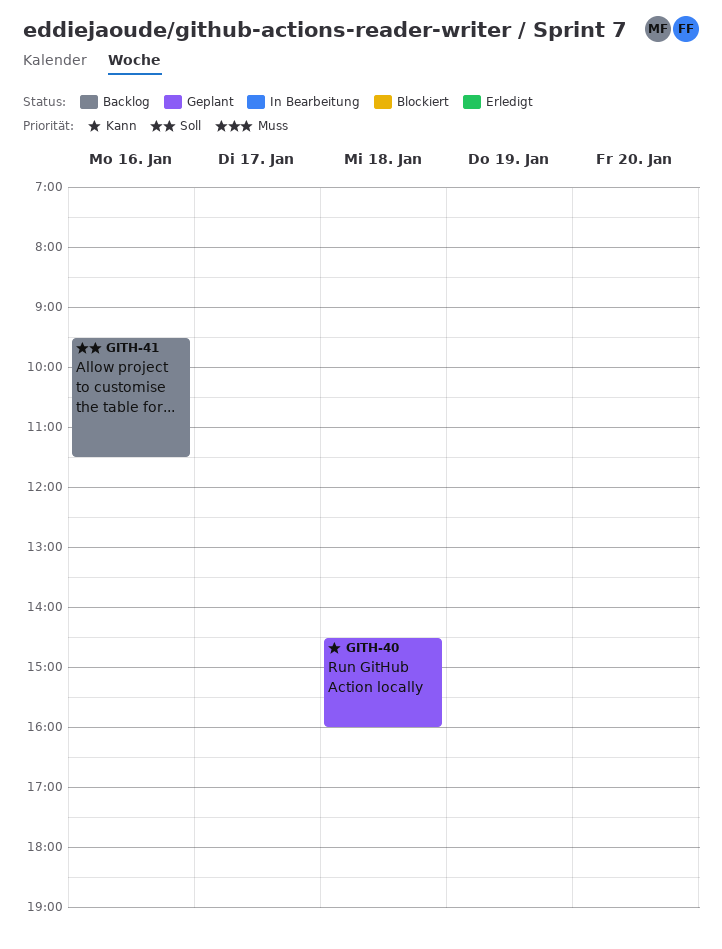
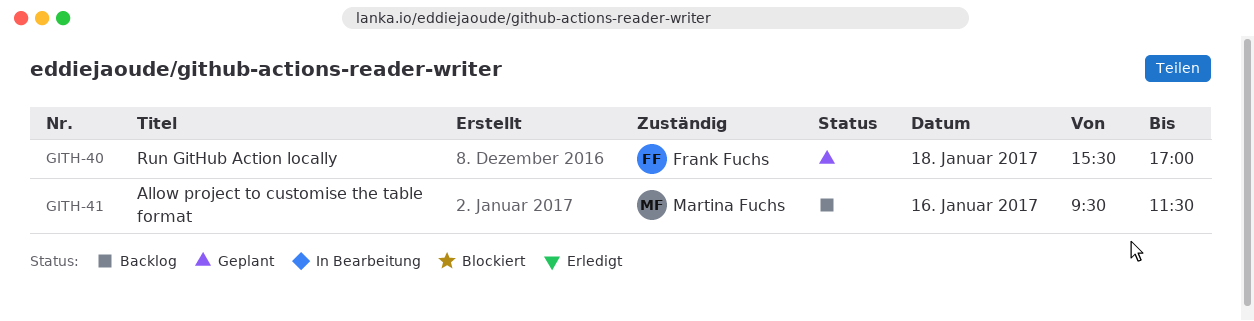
GITH-40, begins: 14:30 -> 15:30
GITH-40, ends: 16:00 -> 17:00

